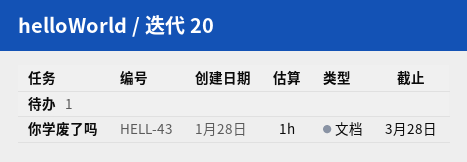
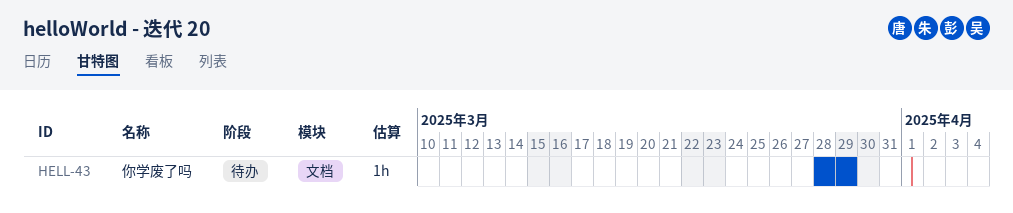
HELL-43, due: Mar 28 -> Mar 29

